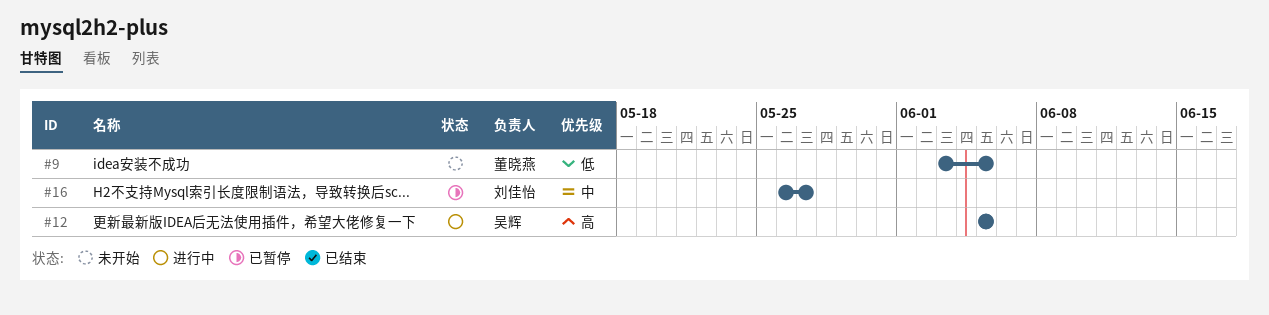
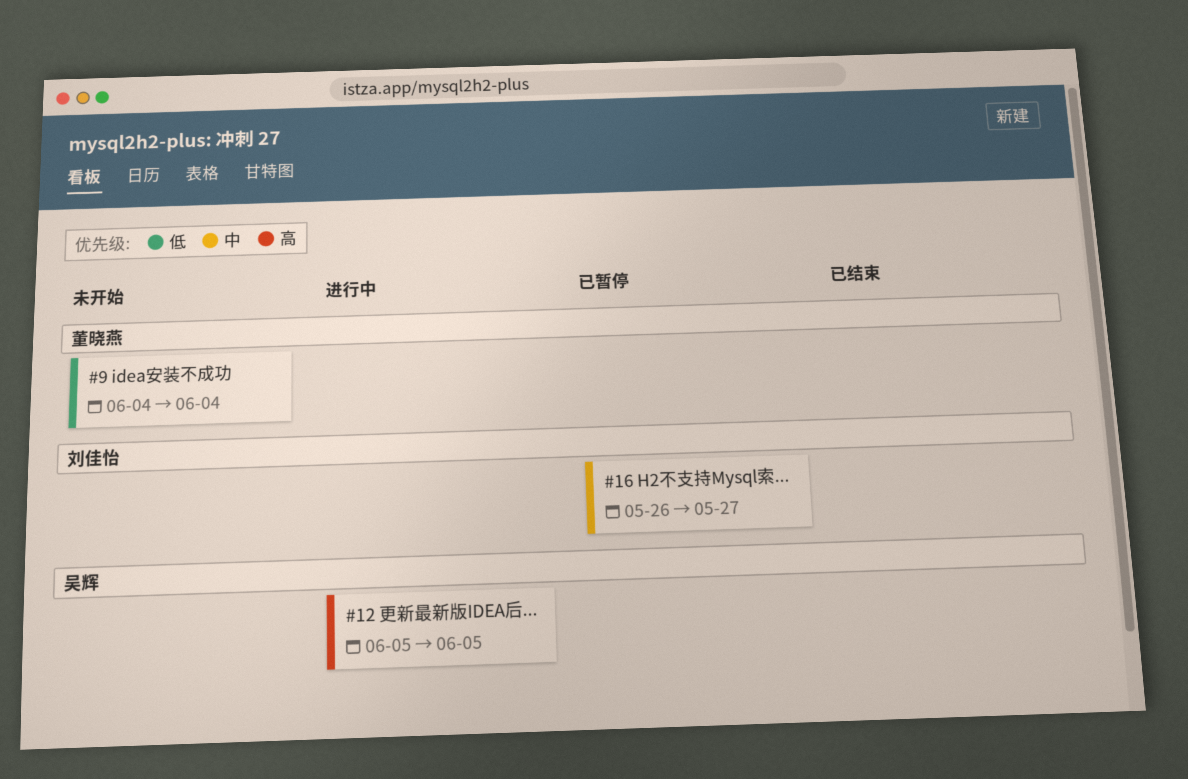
#9, start: Jun 3 -> Jun 4
#9, due: Jun 5 -> Jun 4

